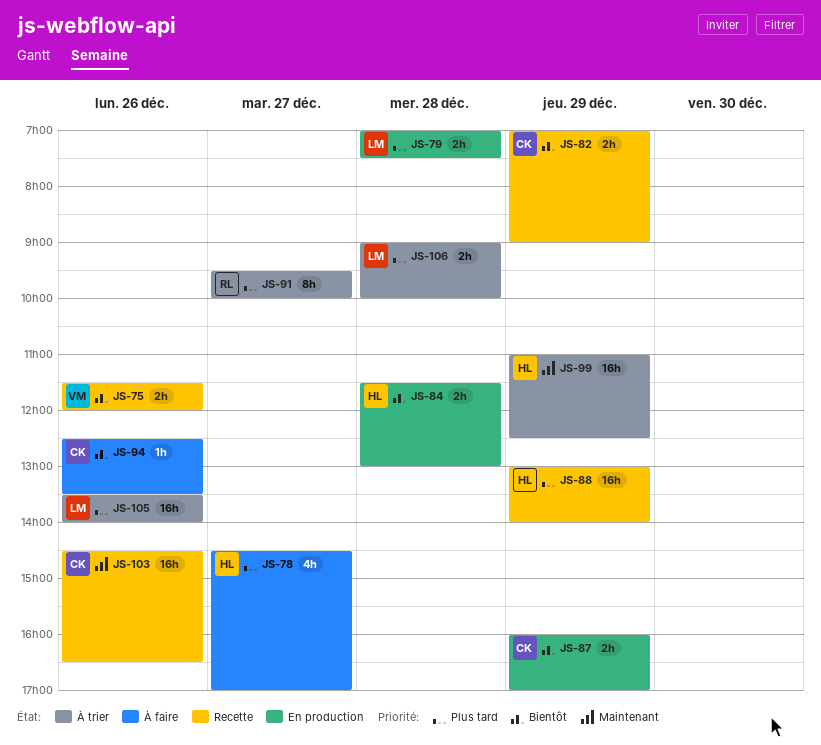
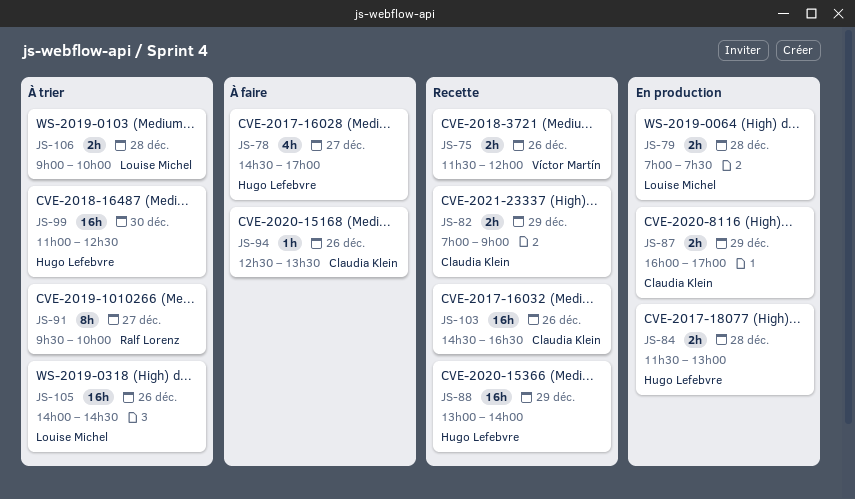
JS-99, day: Dec 29 -> Dec 30
JS-105, begins: 13:30 -> 14:00
JS-105, ends: 14:00 -> 14:30

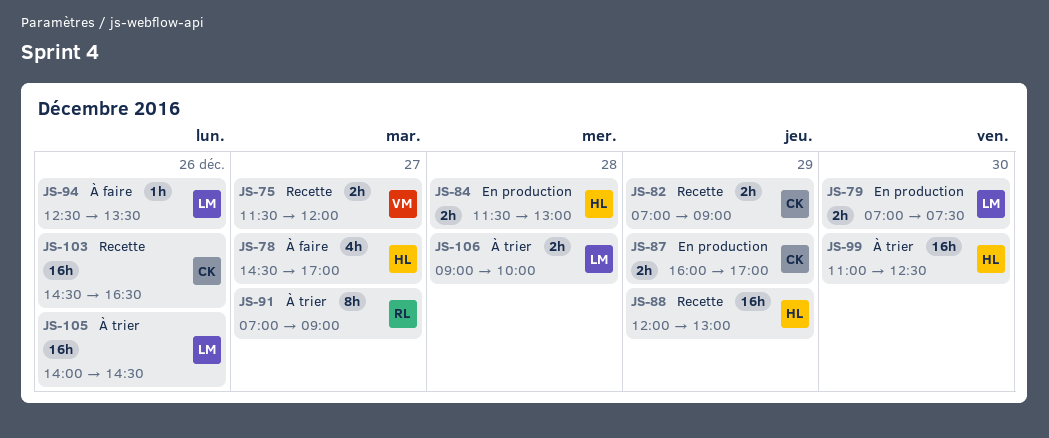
JS-75, day: Dec 26 -> Dec 27
JS-79, day: Dec 28 -> Dec 30
JS-88, begins: 13:00 -> 12:00
JS-88, ends: 14:00 -> 13:00
JS-91, begins: 09:30 -> 07:00
JS-91, ends: 10:00 -> 09:00
JS-94, owner: Claudia Klein -> Louise Michel

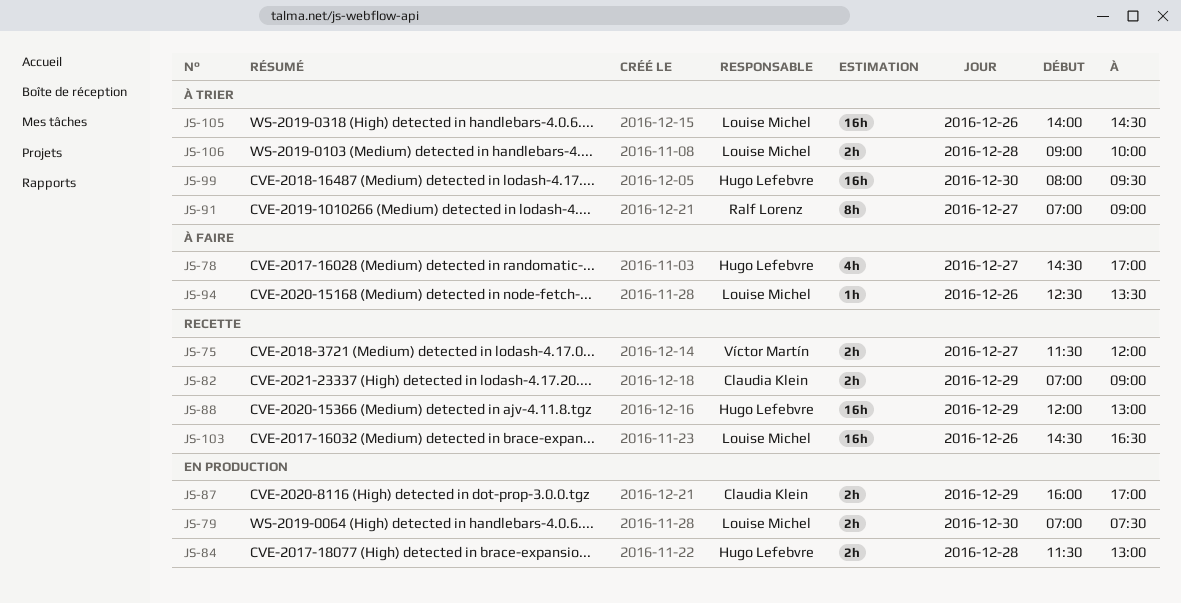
JS-99, begins: 11:00 -> 08:00
JS-99, ends: 12:30 -> 09:30
JS-103, owner: Claudia Klein -> Louise Michel

